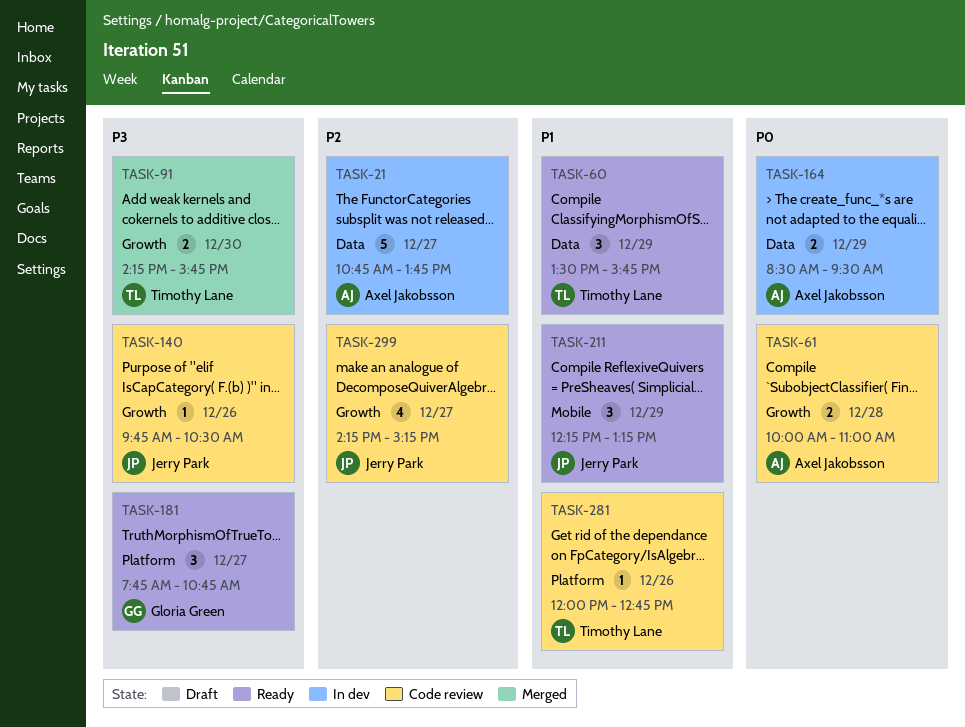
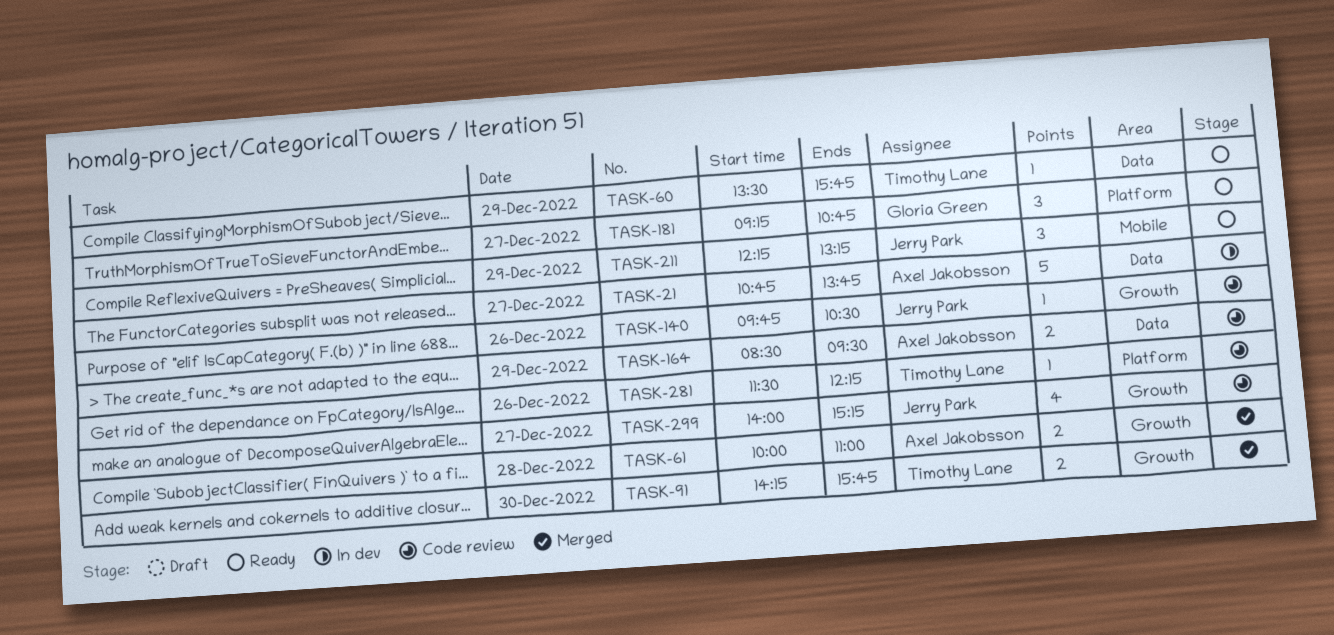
TASK-60, estimate: 3 -> 1
TASK-61, status: Code review -> Merged
TASK-164, status: In dev -> Code review
TASK-181, begins: 07:45 -> 09:15
TASK-281, begins: 12:00 -> 11:30
TASK-281, ends: 12:45 -> 12:15
TASK-299, begins: 14:15 -> 14:00

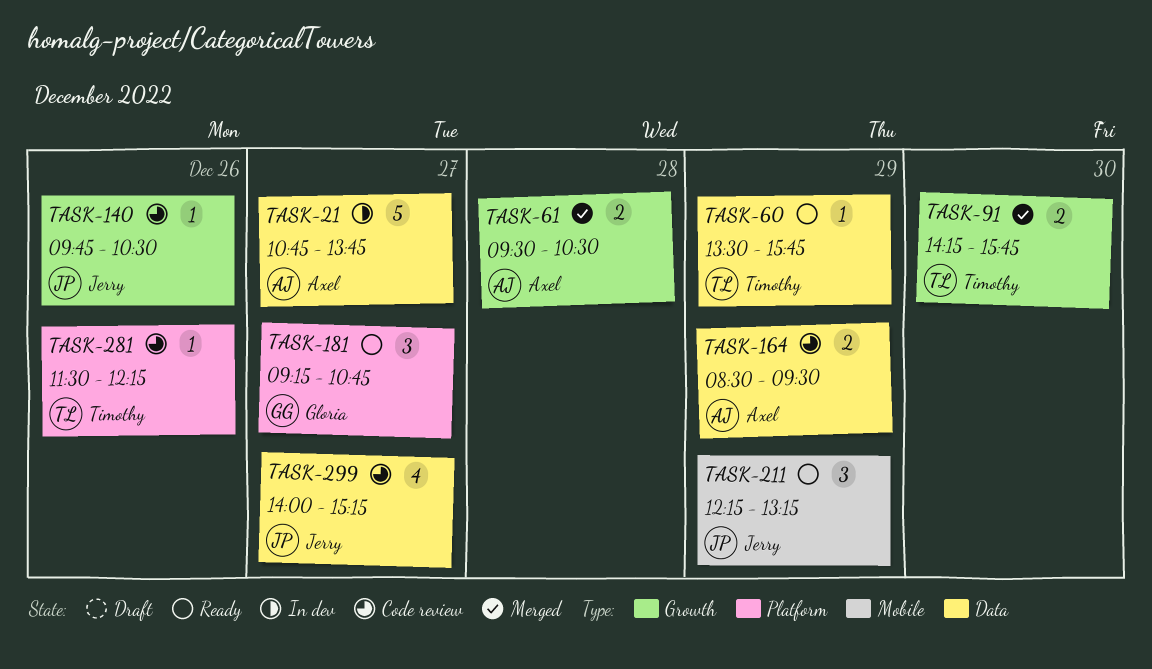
TASK-61, begins: 10:00 -> 09:30
TASK-61, ends: 11:00 -> 10:30
TASK-299, label: Growth -> Data

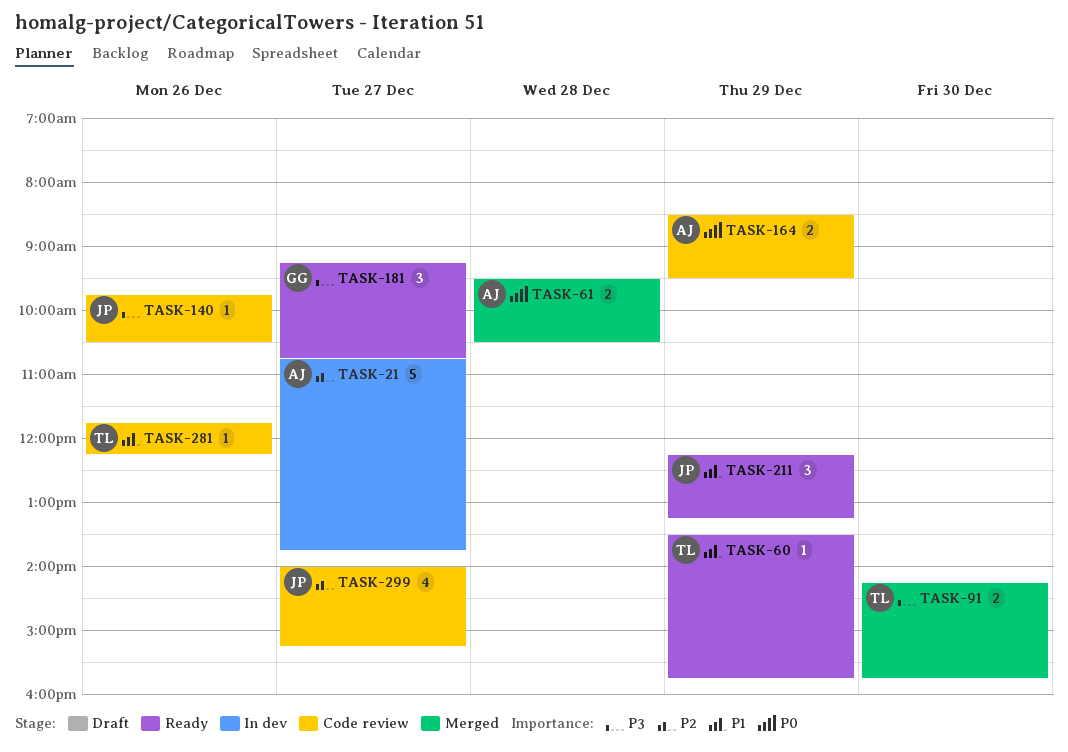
TASK-281, begins: 11:30 -> 11:45

